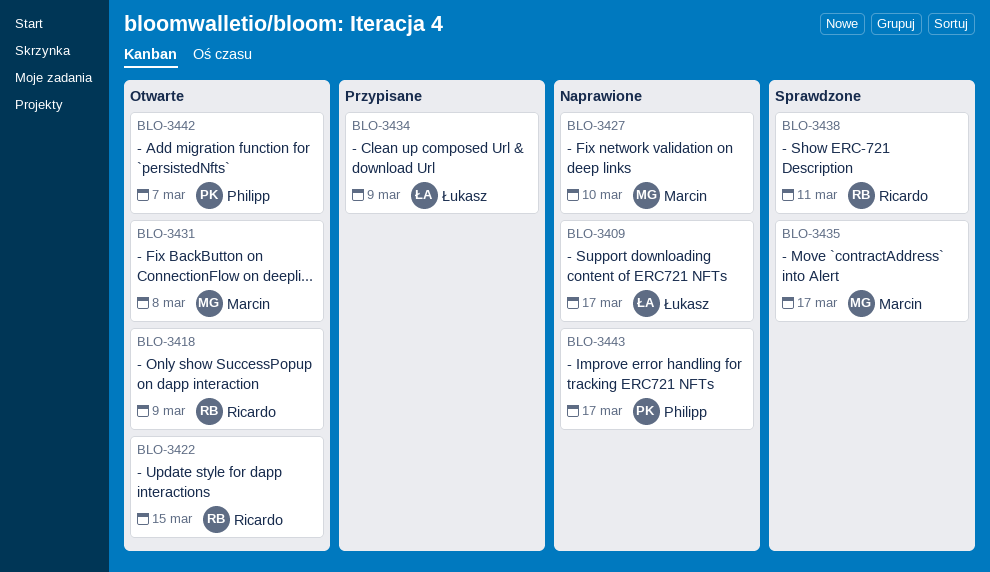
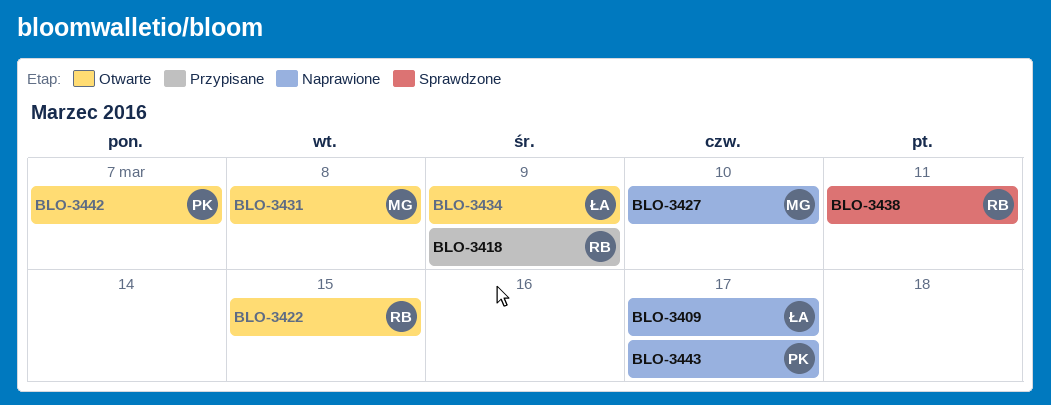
BLO-3418, status: Otwarte -> Przypisane
BLO-3434, status: Przypisane -> Otwarte
BLO-3435: present -> none

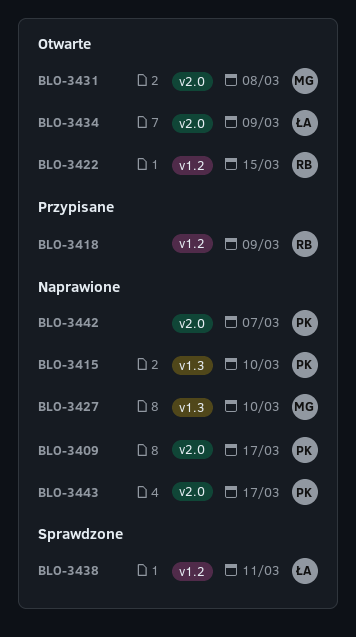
BLO-3409, owner: ŁA -> PK
BLO-3415: none -> present
BLO-3438, owner: RB -> ŁA
BLO-3442, status: Otwarte -> Naprawione

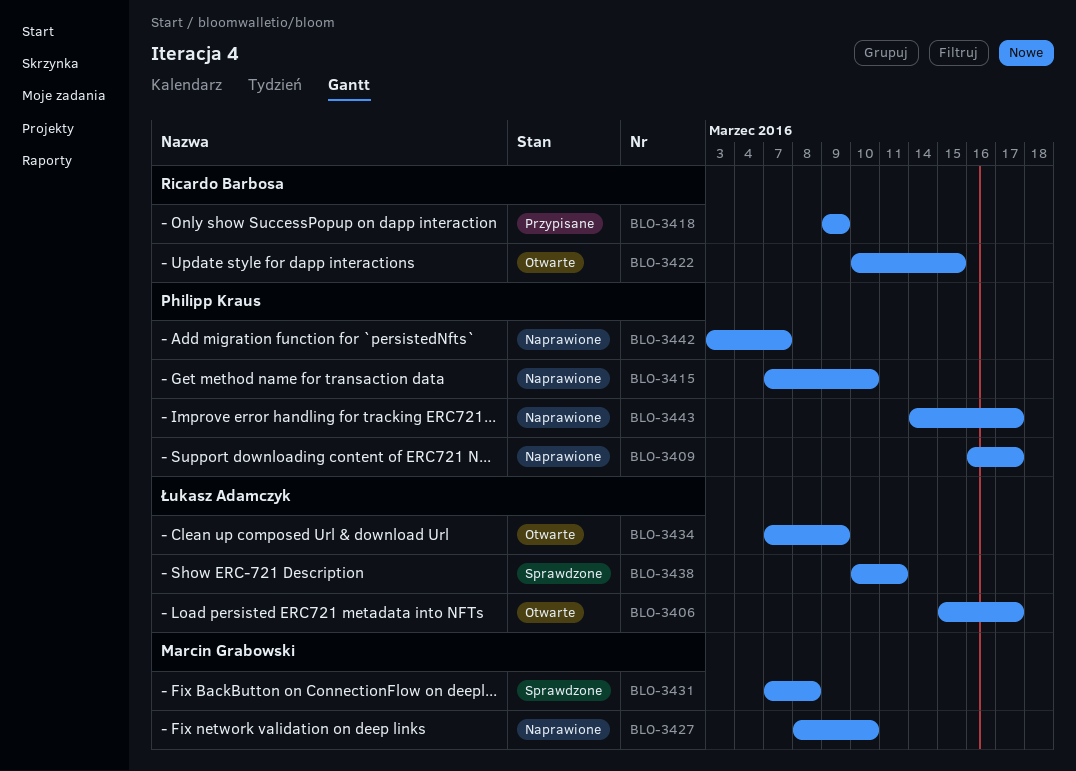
BLO-3406: none -> present
BLO-3431, status: Otwarte -> Sprawdzone

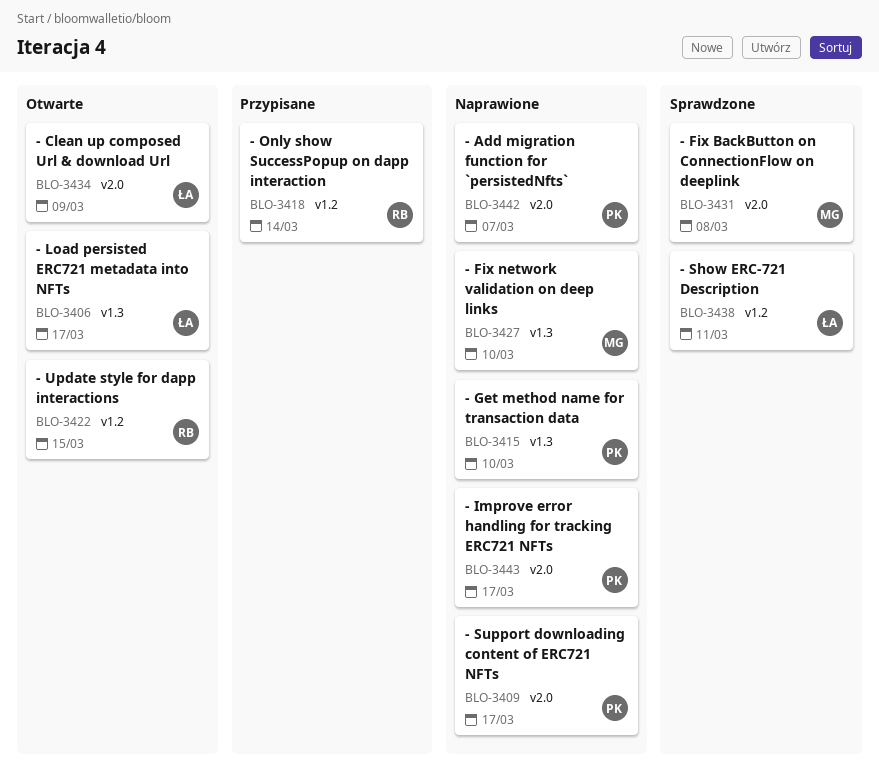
BLO-3418, due: Mar 9 -> Mar 14

